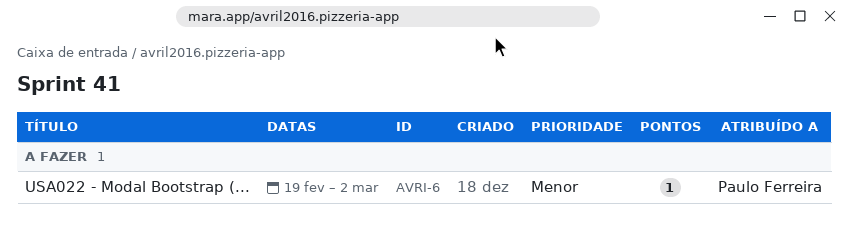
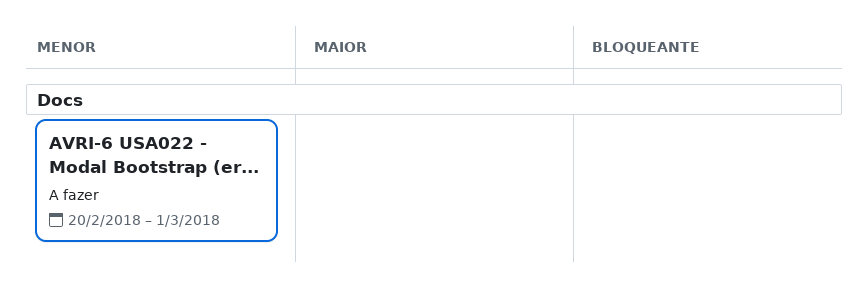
AVRI-6, start: Feb 19 -> Feb 20
AVRI-6, due: Mar 2 -> Mar 1

